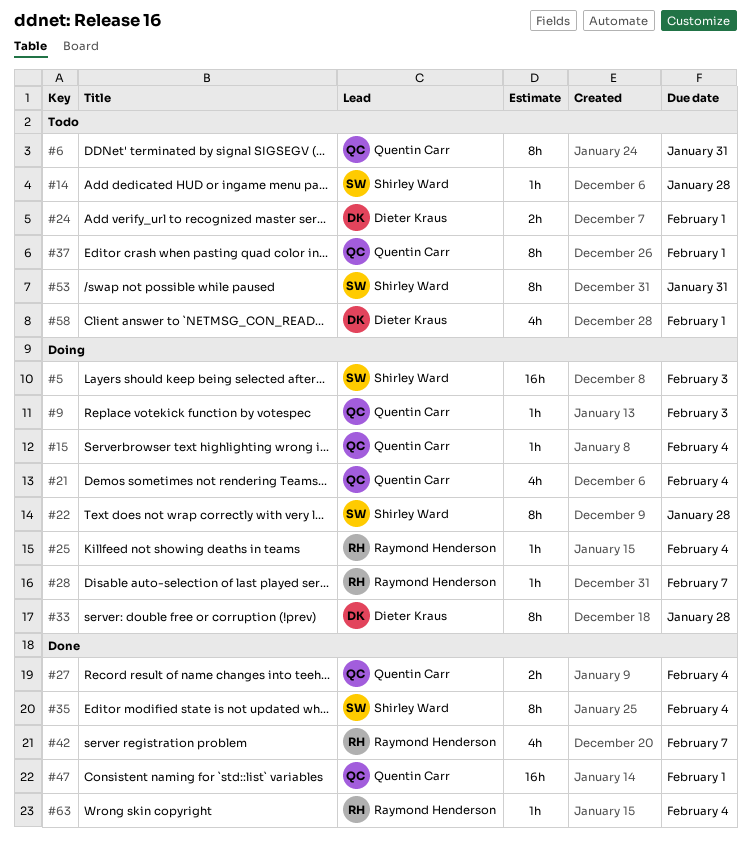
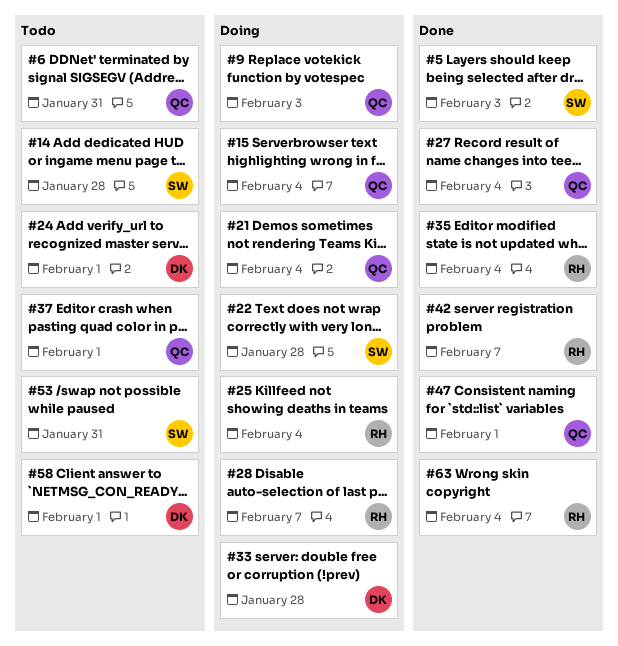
#5, status: Doing -> Done
#35, owner: Shirley Ward -> Raymond Henderson

